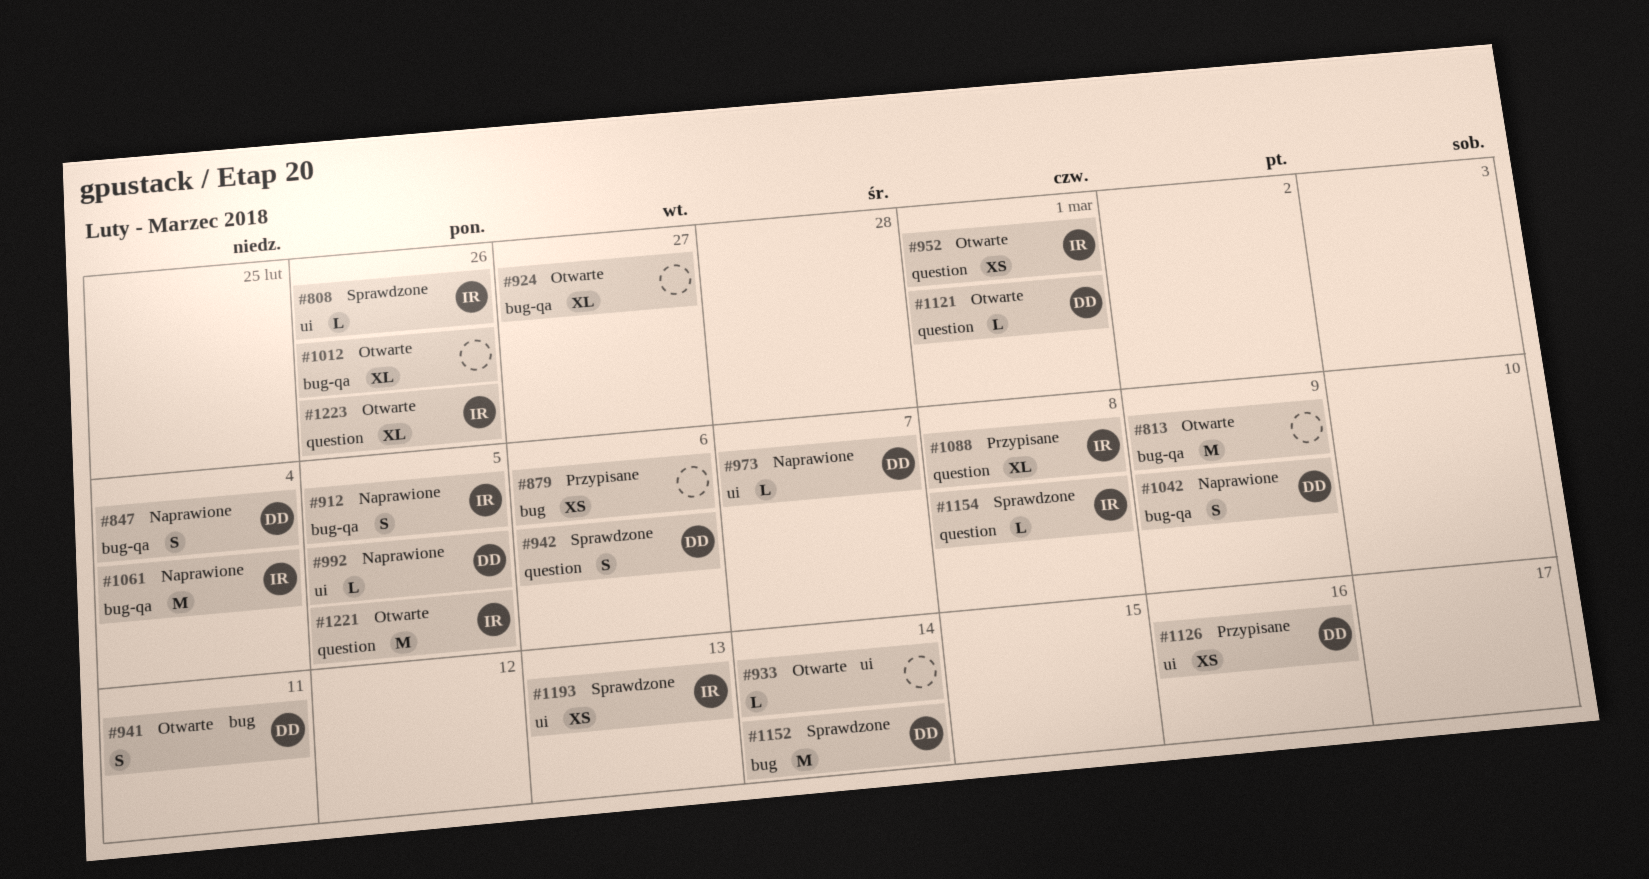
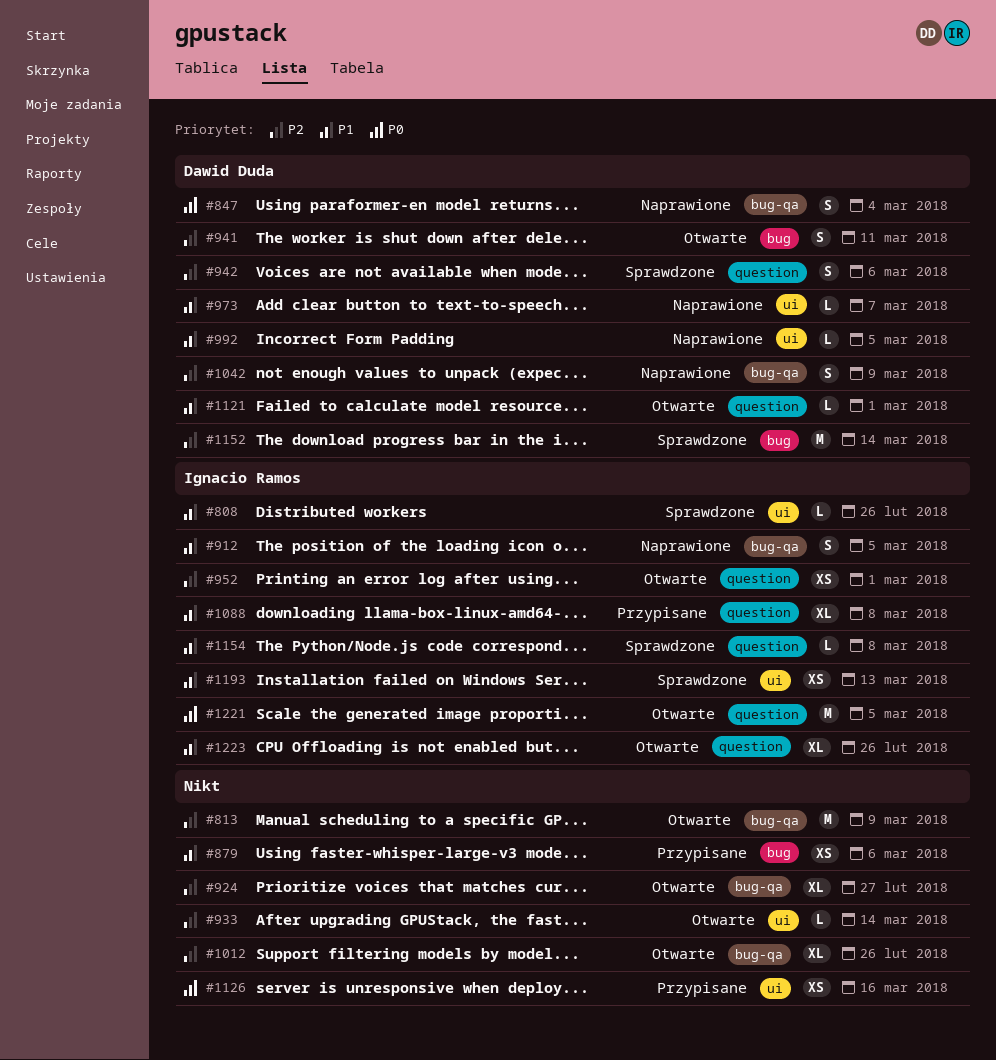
#1061: present -> none
#1126, owner: Dawid Duda -> none

